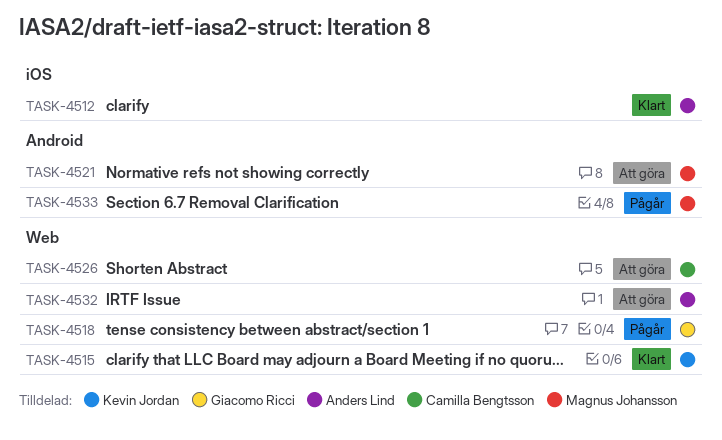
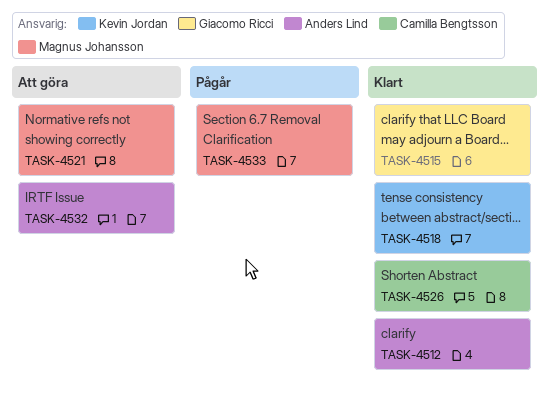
TASK-4515, owner: Kevin Jordan -> Giacomo Ricci
TASK-4518, status: Pågår -> Klart
TASK-4518, owner: Giacomo Ricci -> Kevin Jordan
TASK-4526, status: Att göra -> Klart

